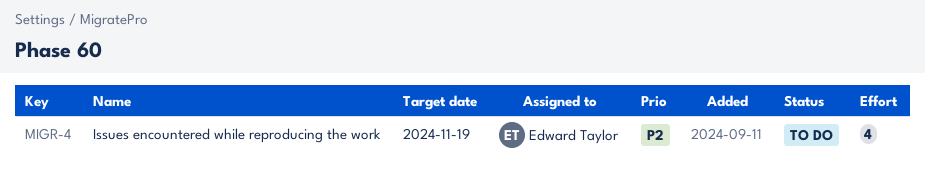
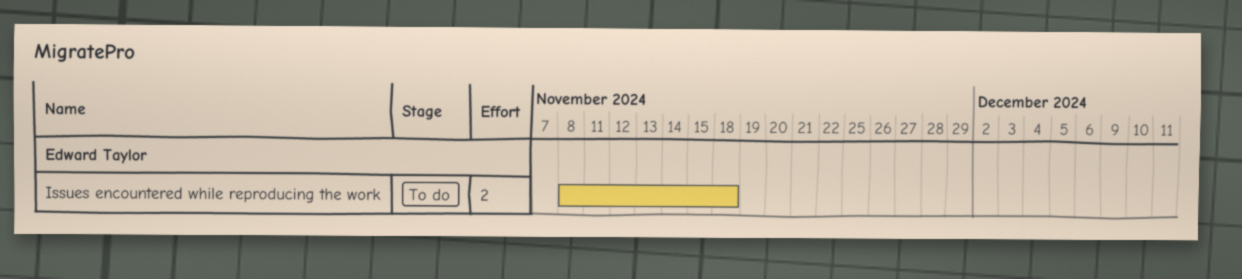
Issues encountered while reproducing the work, estimate: 4 -> 2
Issues encountered while reproducing the work, due: Nov 19 -> Nov 18

